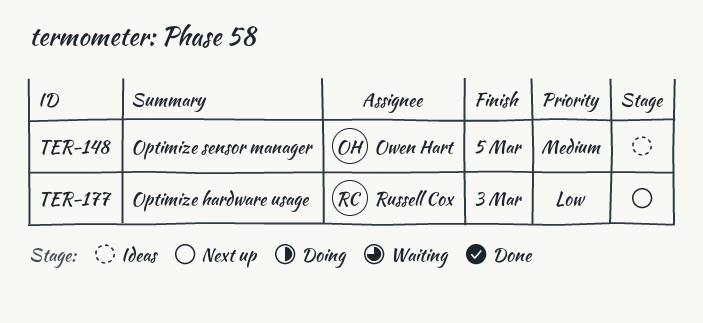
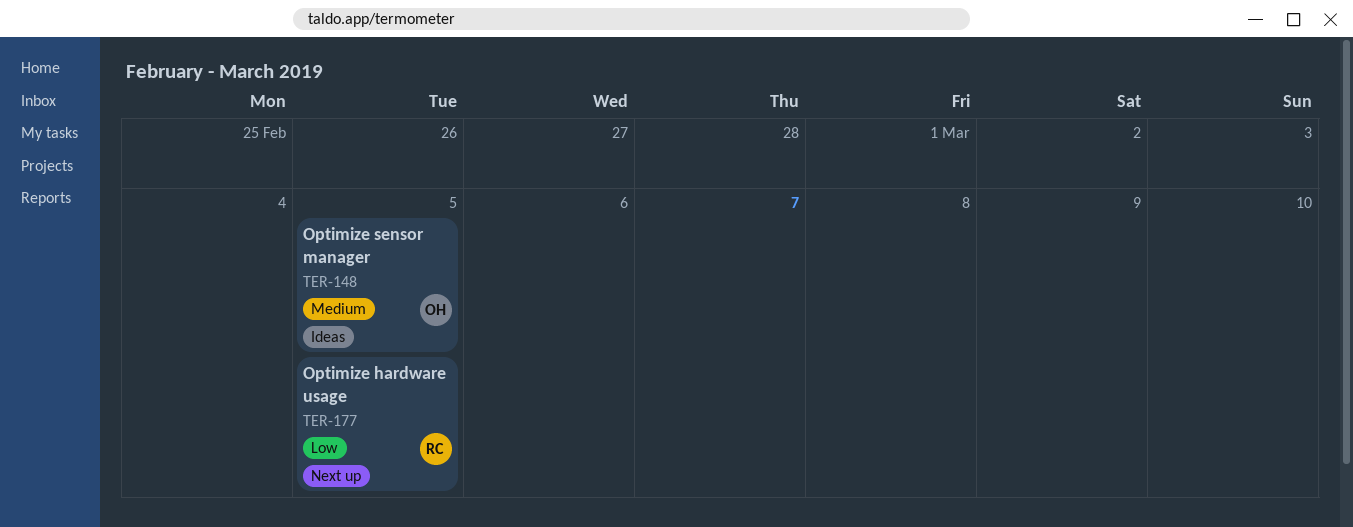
TER-177, due: Mar 3 -> Mar 5

